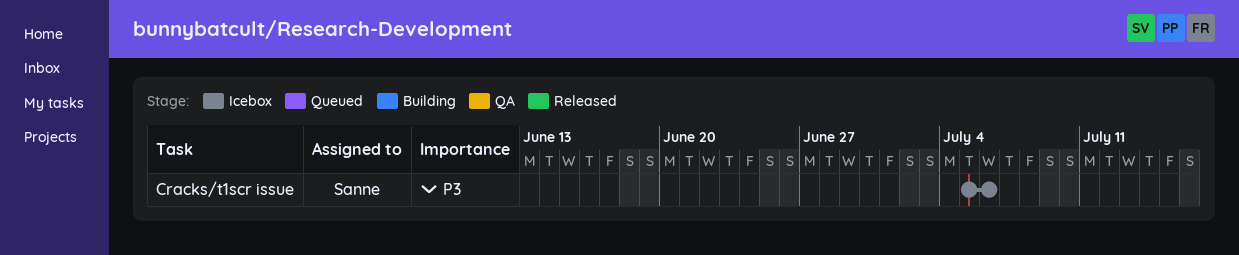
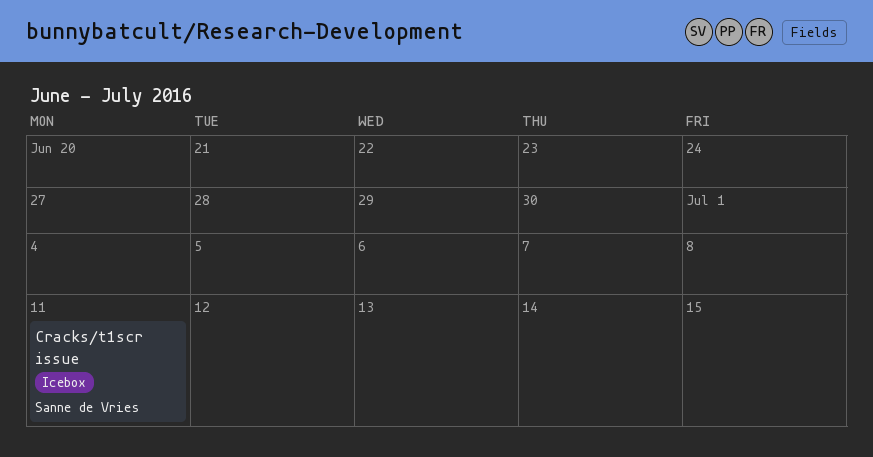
Cracks/t1scr issue, due: Jul 6 -> Jul 11

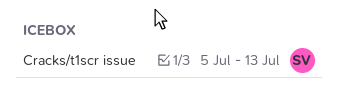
Cracks/t1scr issue, due: Jul 11 -> Jul 13

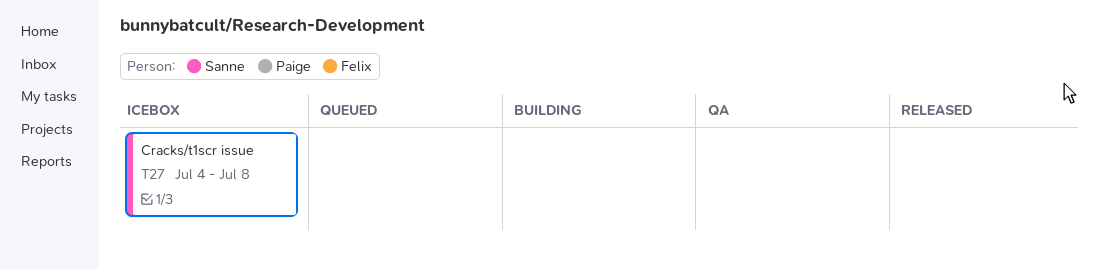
Cracks/t1scr issue, start: Jul 5 -> Jul 4
Cracks/t1scr issue, due: Jul 13 -> Jul 8

